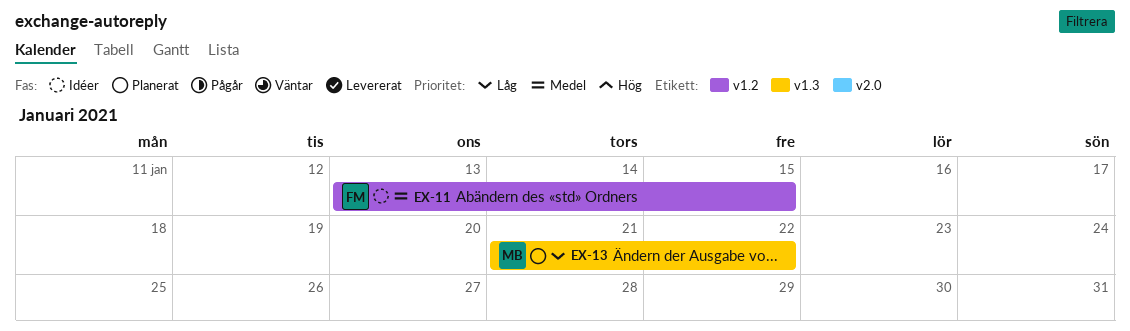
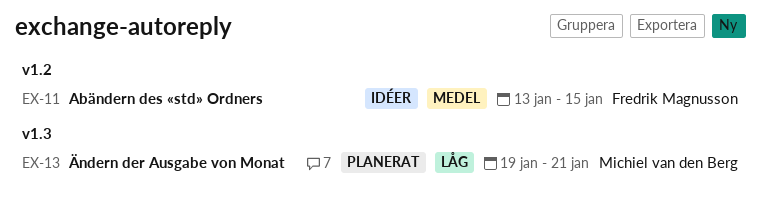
EX-13, start: Jan 21 -> Jan 19
EX-13, due: Jan 22 -> Jan 21

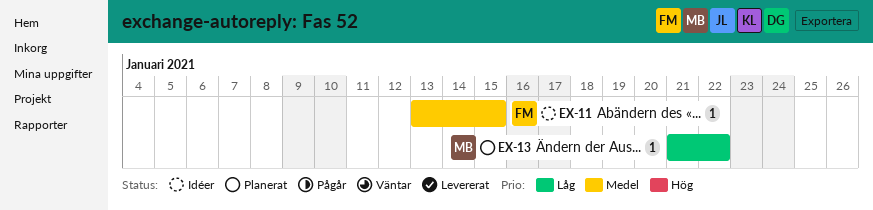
EX-13, start: Jan 19 -> Jan 21
EX-13, due: Jan 21 -> Jan 22

